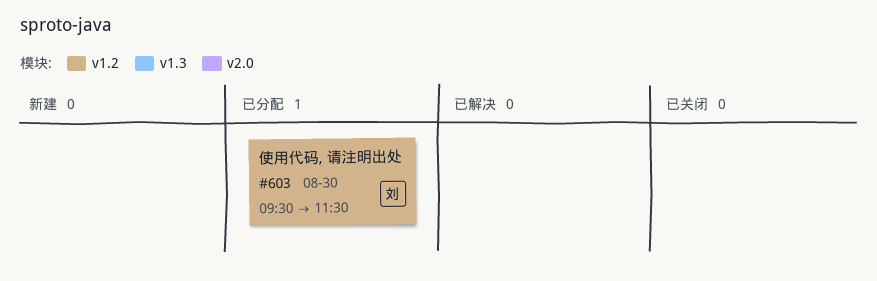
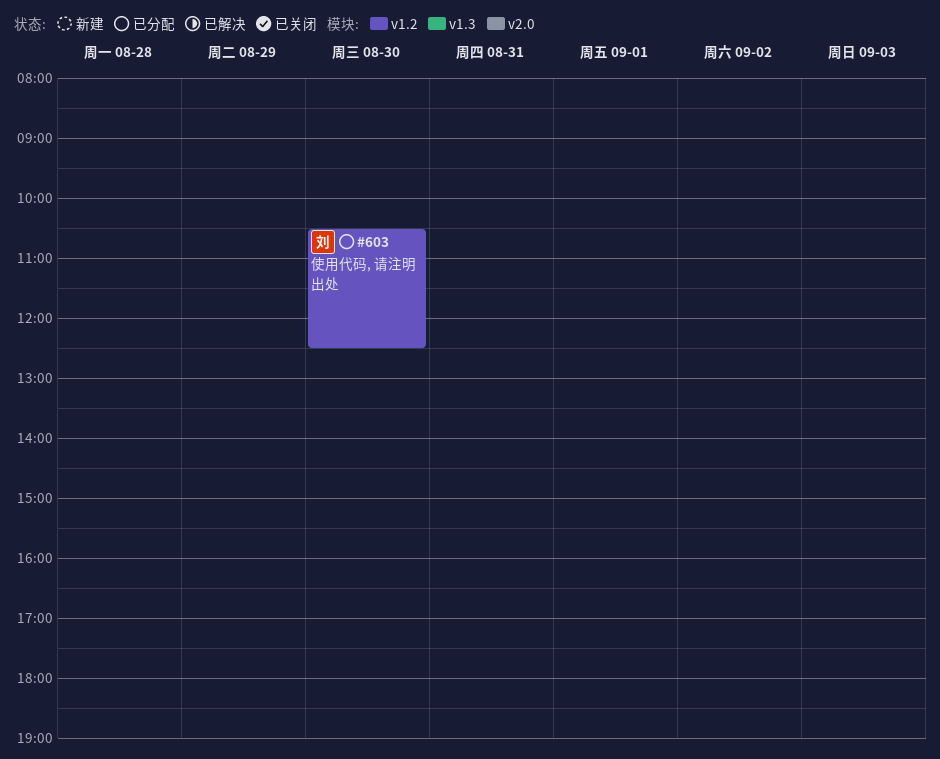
#603, begins: 09:30 -> 10:30
#603, ends: 11:30 -> 12:30

